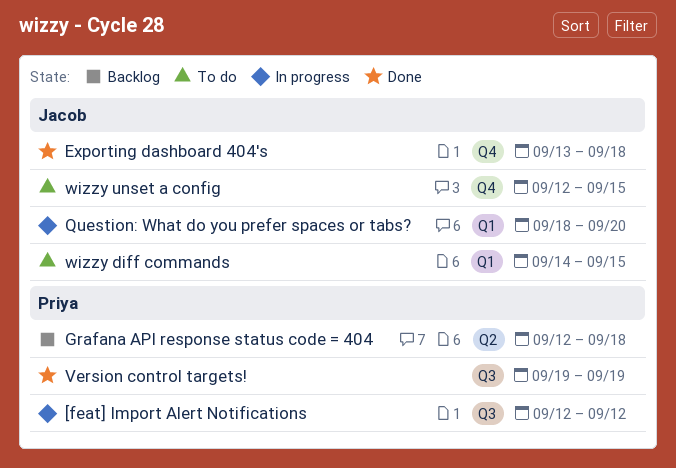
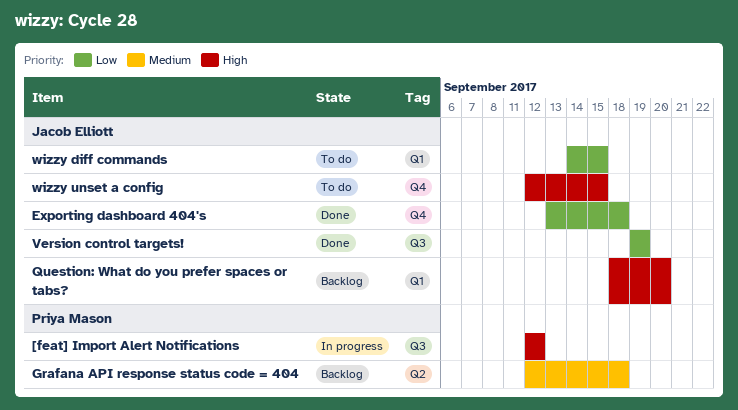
Question: What do you prefer spaces or tabs?, status: In progress -> Backlog
Version control targets!, owner: Priya Mason -> Jacob Elliott

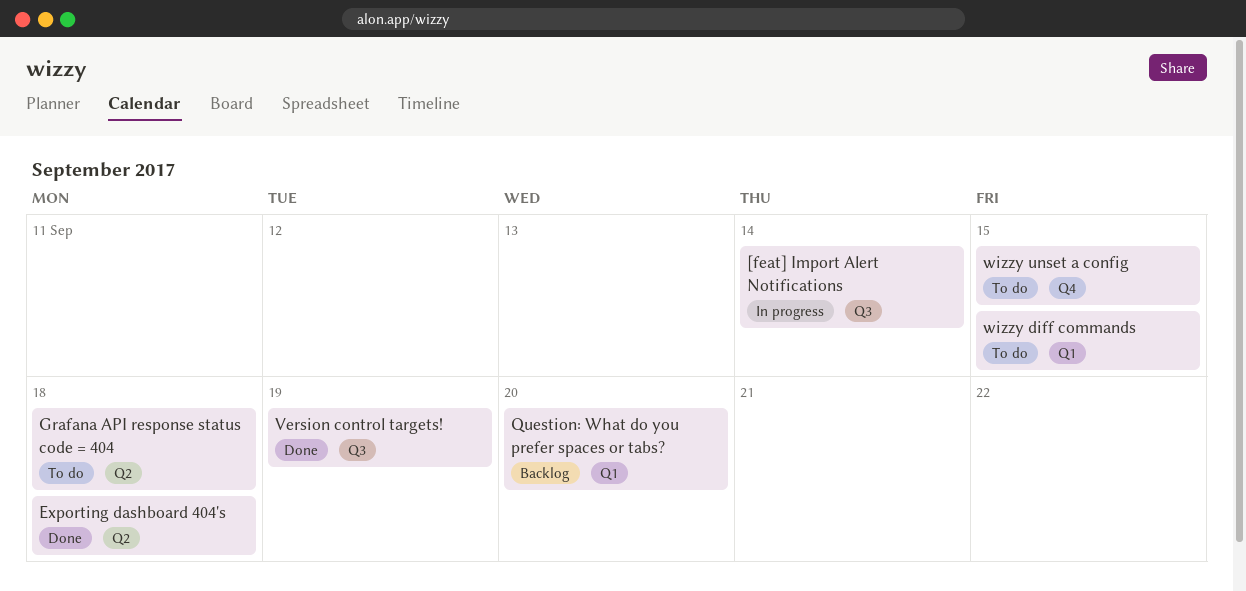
[feat] Import Alert Notifications, due: Sep 12 -> Sep 14
Exporting dashboard 404's, label: Q4 -> Q2
Grafana API response status code = 404, status: Backlog -> To do

